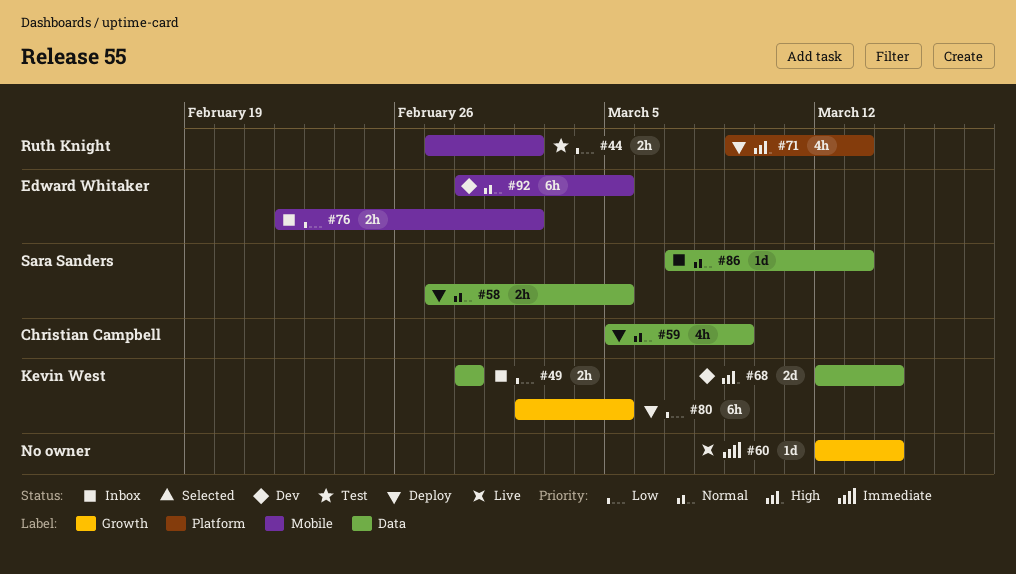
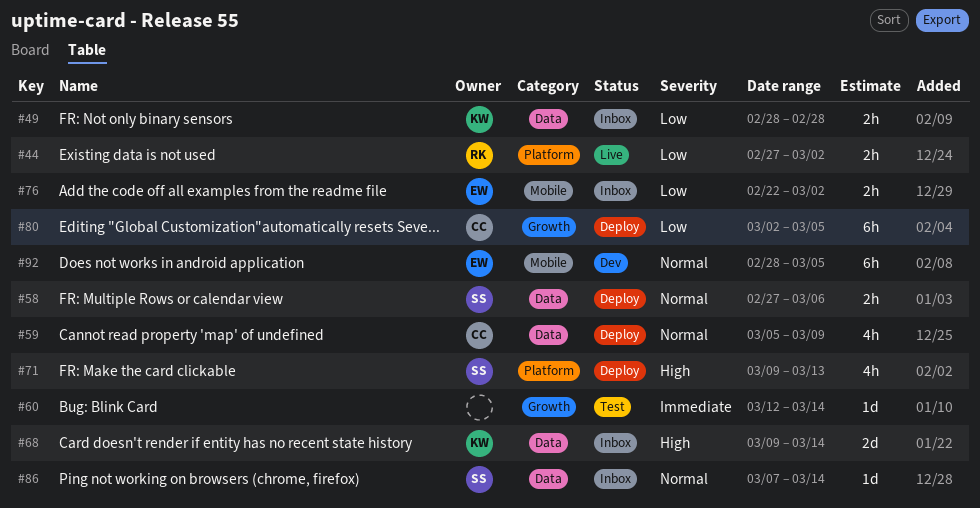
#44, status: Test -> Live
#44, label: Mobile -> Platform
#58, due: Mar 5 -> Mar 6
#60, status: Live -> Test
#68, status: Dev -> Inbox
#68, start: Mar 12 -> Mar 9
#71, owner: Ruth Knight -> Sara Sanders
#80, owner: Kevin West -> Christian Campbell
#86, due: Mar 13 -> Mar 14

